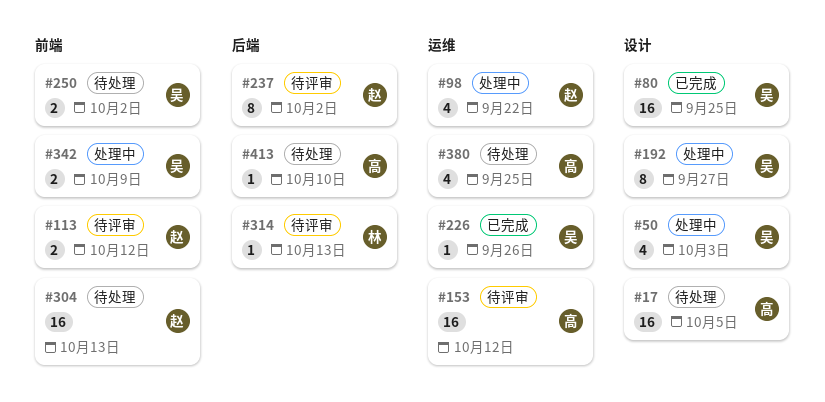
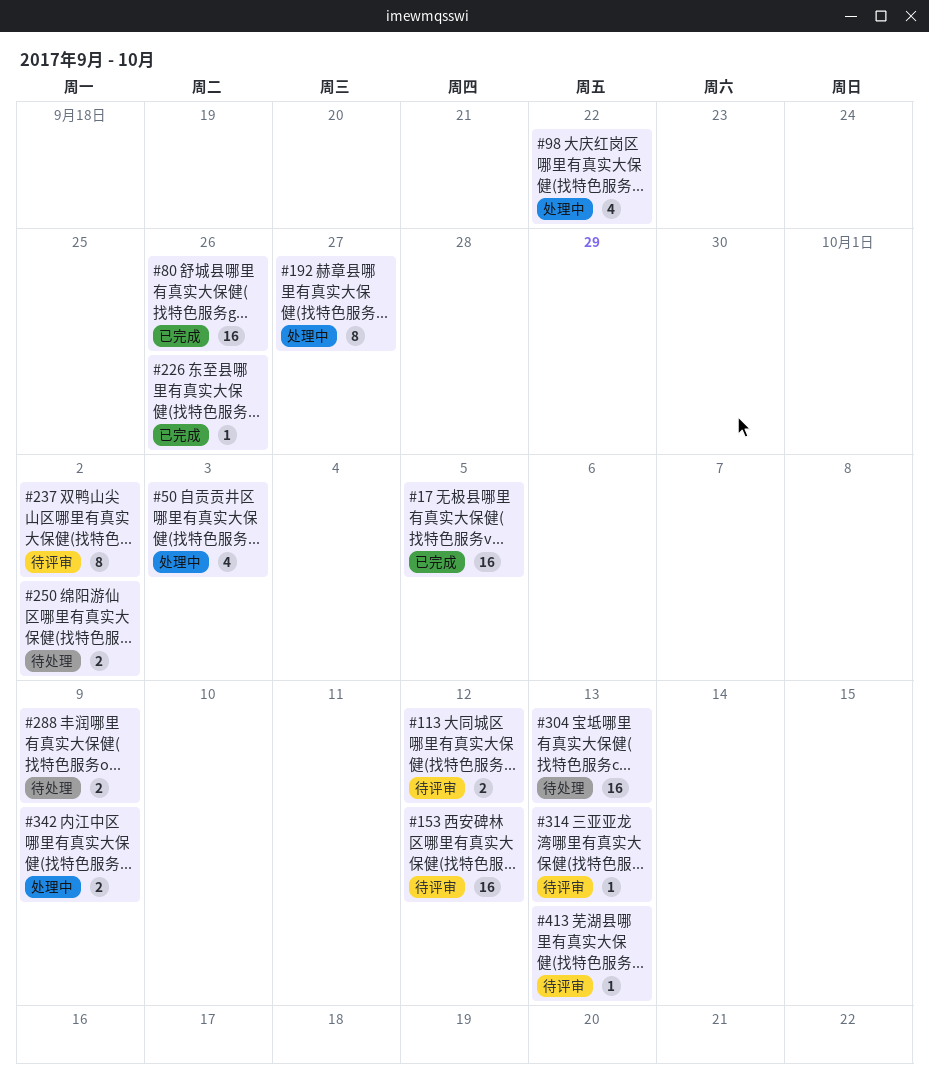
#17, status: 待处理 -> 已完成
#80, due: Sep 25 -> Sep 26
#288: none -> present
#380: present -> none
#413, status: 待处理 -> 待评审
#413, due: Oct 10 -> Oct 13

